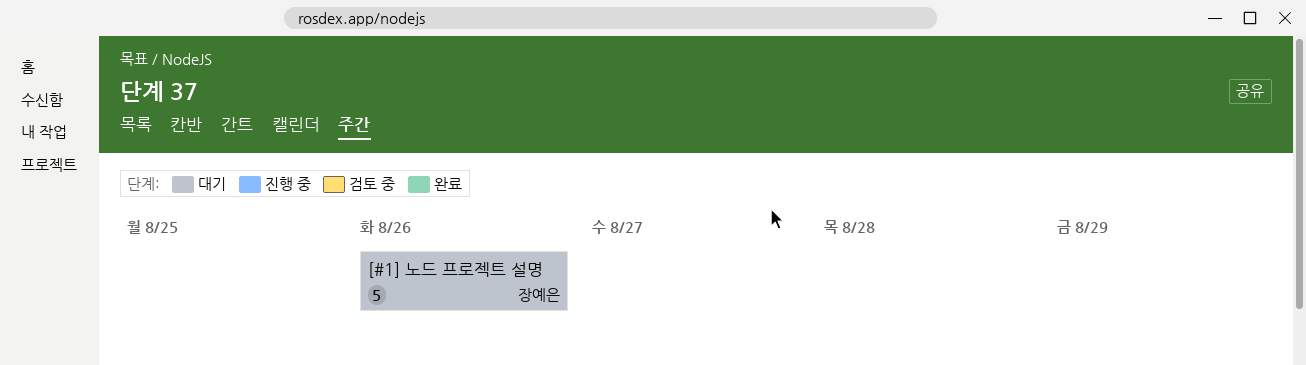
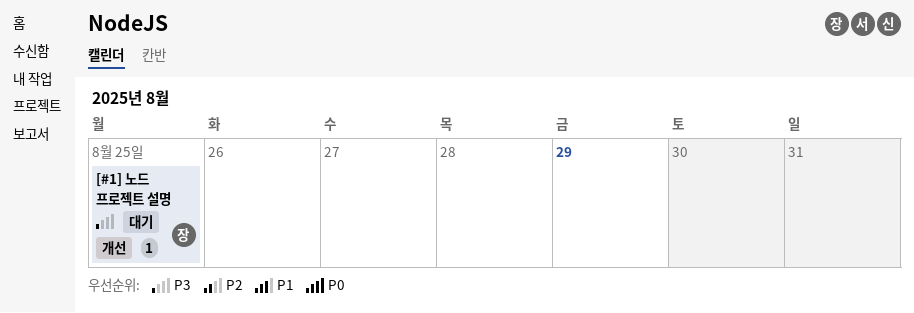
[#1] 노드 프로젝트 설명, estimate: 5 -> 1
[#1] 노드 프로젝트 설명, due: Aug 26 -> Aug 25

